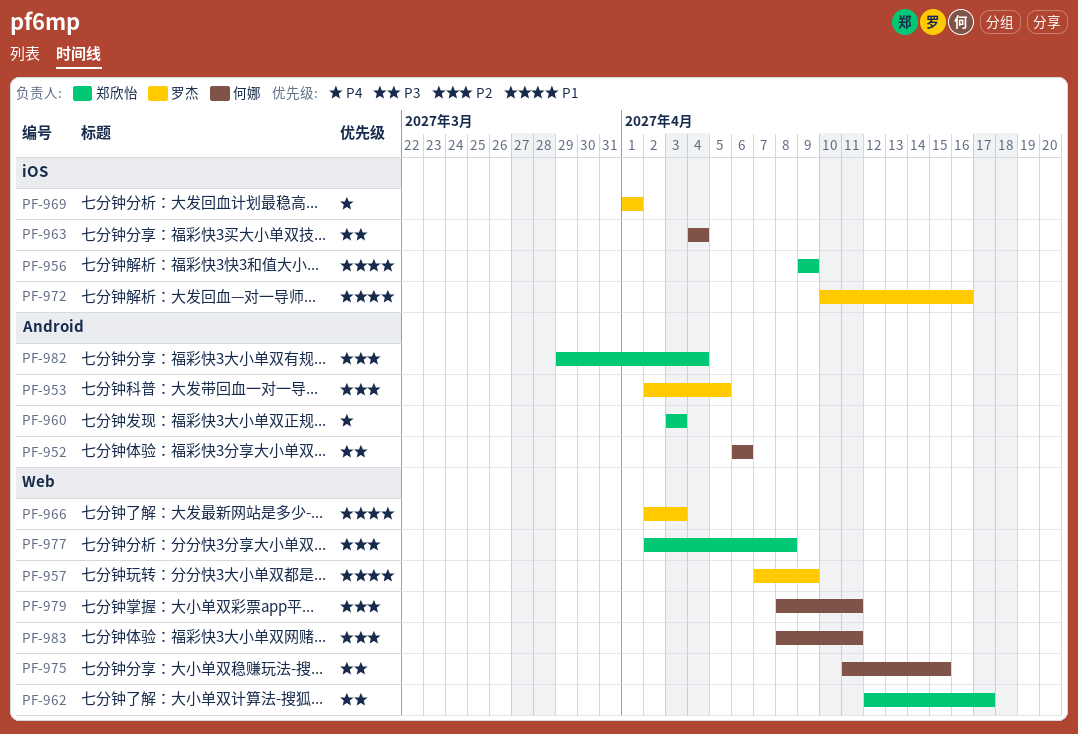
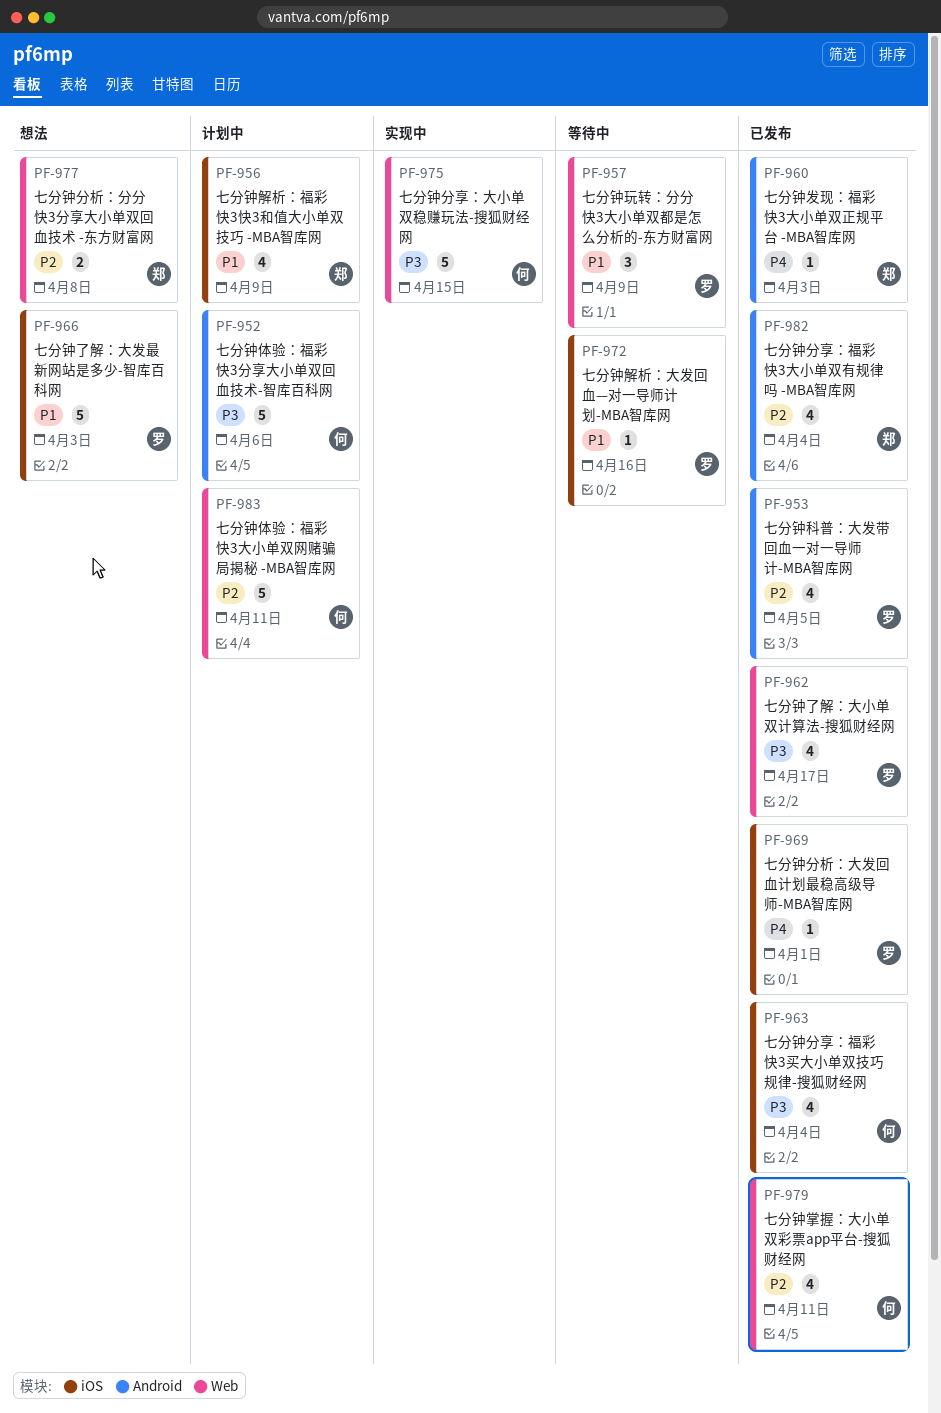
PF-962, owner: 郑欣怡 -> 罗杰
PF-966, label: Web -> iOS

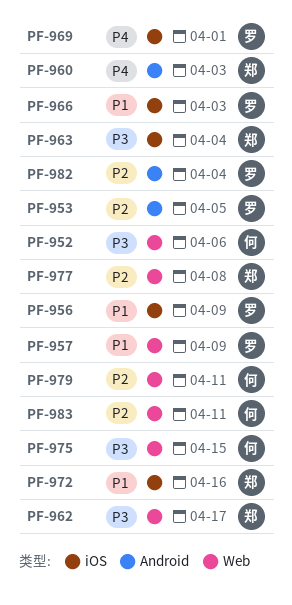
PF-952, label: Android -> Web
PF-956, owner: 郑 -> 罗
PF-962, owner: 罗 -> 郑
PF-963, owner: 何 -> 郑
PF-972, owner: 罗 -> 郑
PF-982, owner: 郑 -> 罗

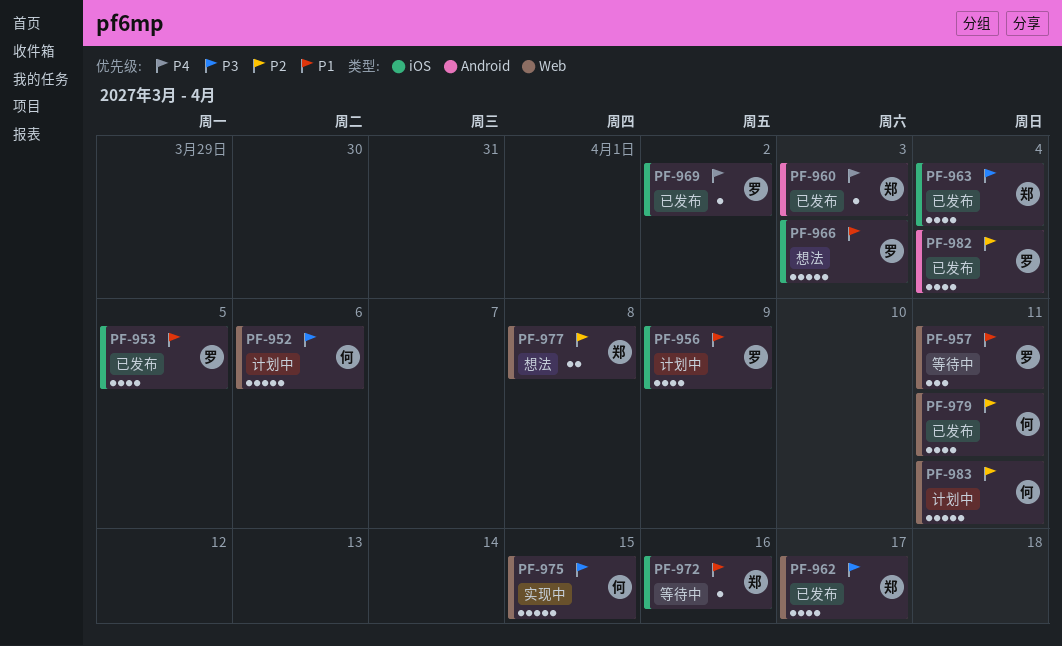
PF-953, priority: P2 -> P1
PF-953, label: Android -> iOS
PF-957, due: Apr 9 -> Apr 11
PF-969, due: Apr 1 -> Apr 2

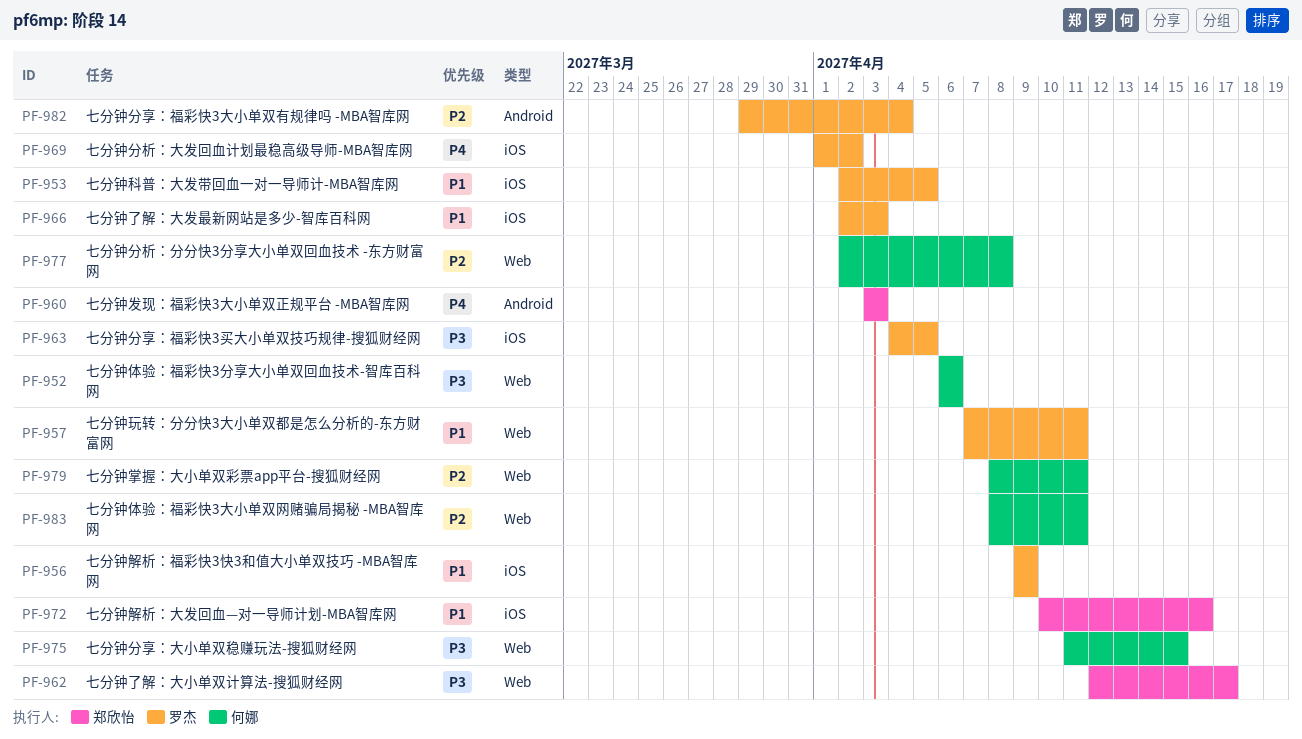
PF-963, owner: 郑欣怡 -> 罗杰
PF-963, due: Apr 4 -> Apr 5
PF-977, owner: 郑欣怡 -> 何娜

